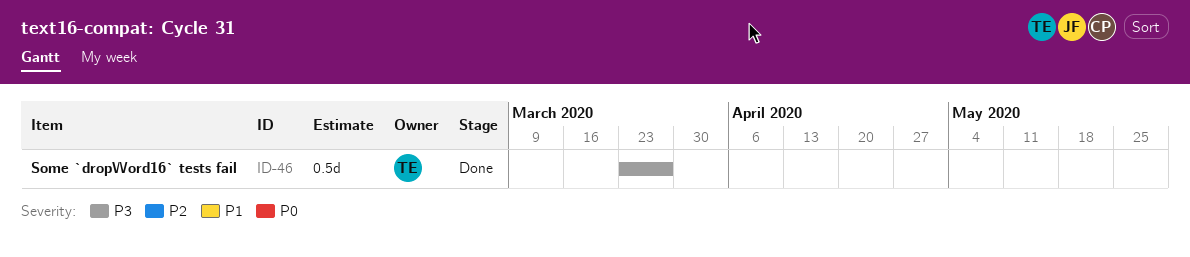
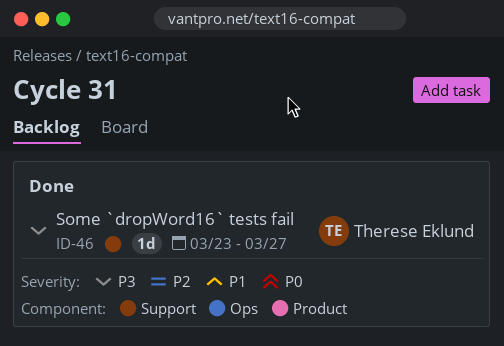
ID-46, estimate: 0.5d -> 1d

